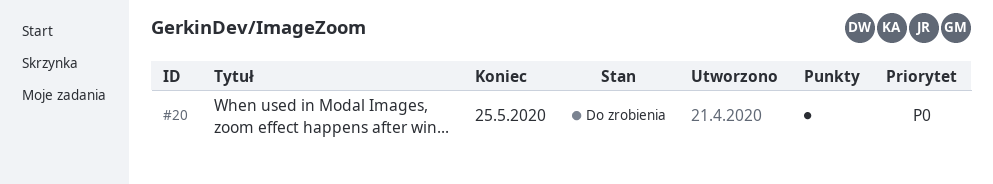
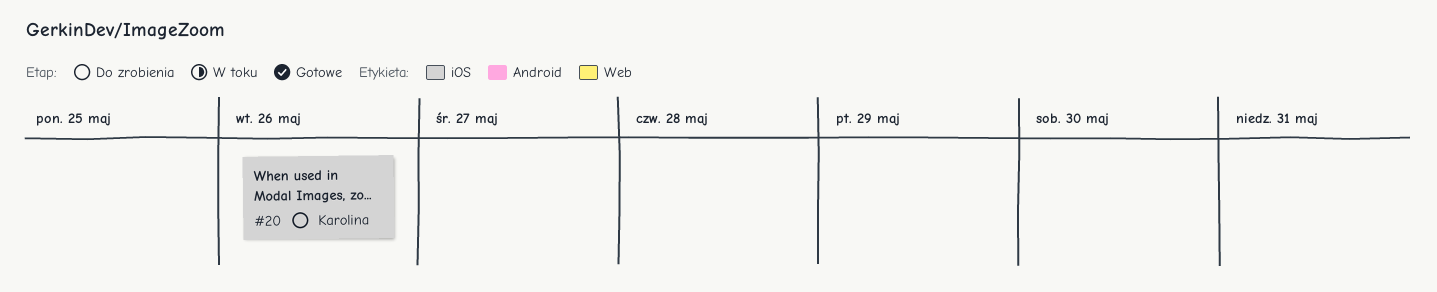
#20, due: May 25 -> May 26

